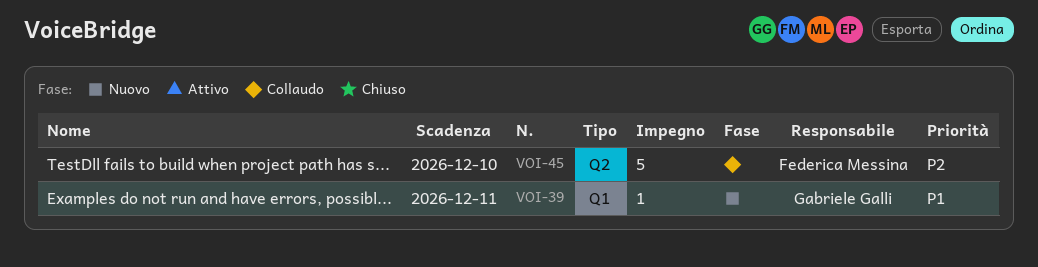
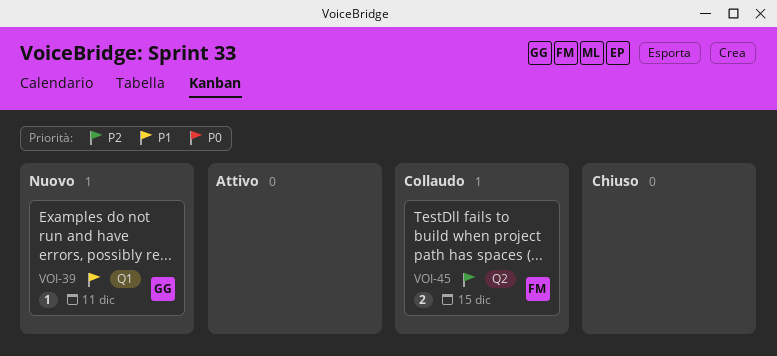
VOI-45, estimate: 5 -> 2
VOI-45, due: Dec 10 -> Dec 15

